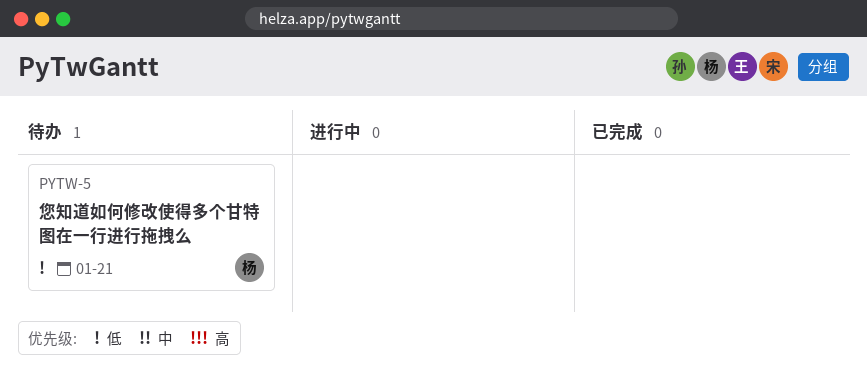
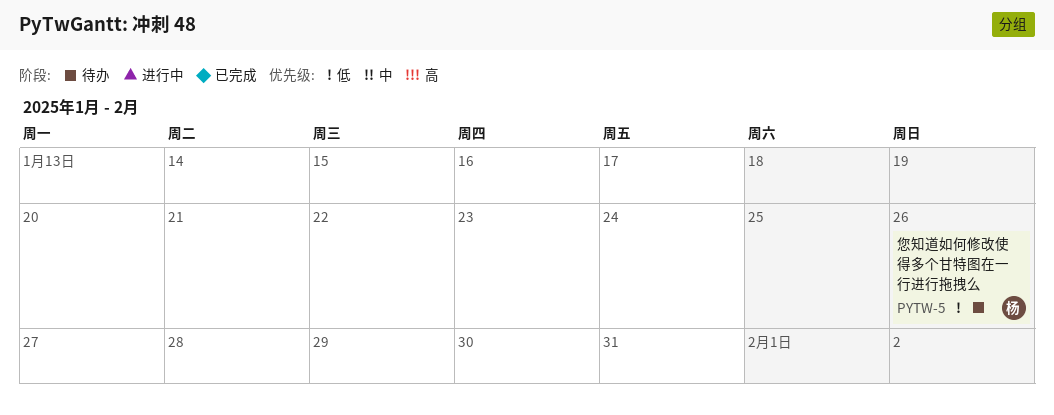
PYTW-5, due: Jan 21 -> Jan 26

